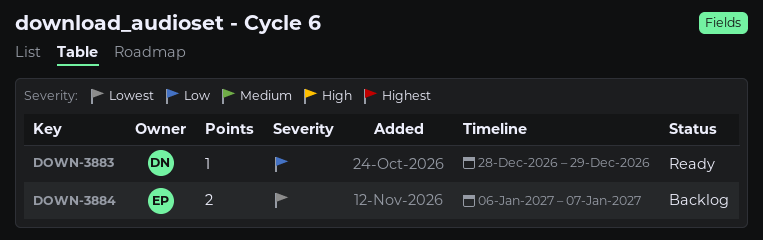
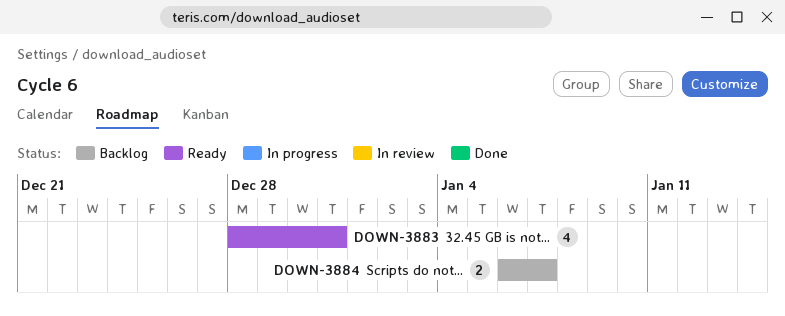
DOWN-3883, estimate: 1 -> 4
DOWN-3883, due: Dec 29 -> Dec 31

